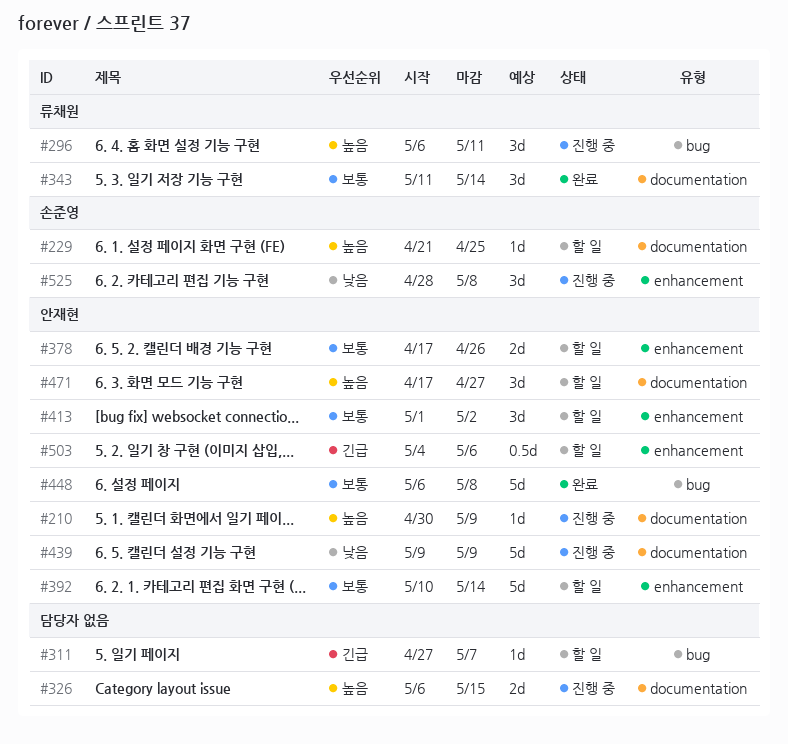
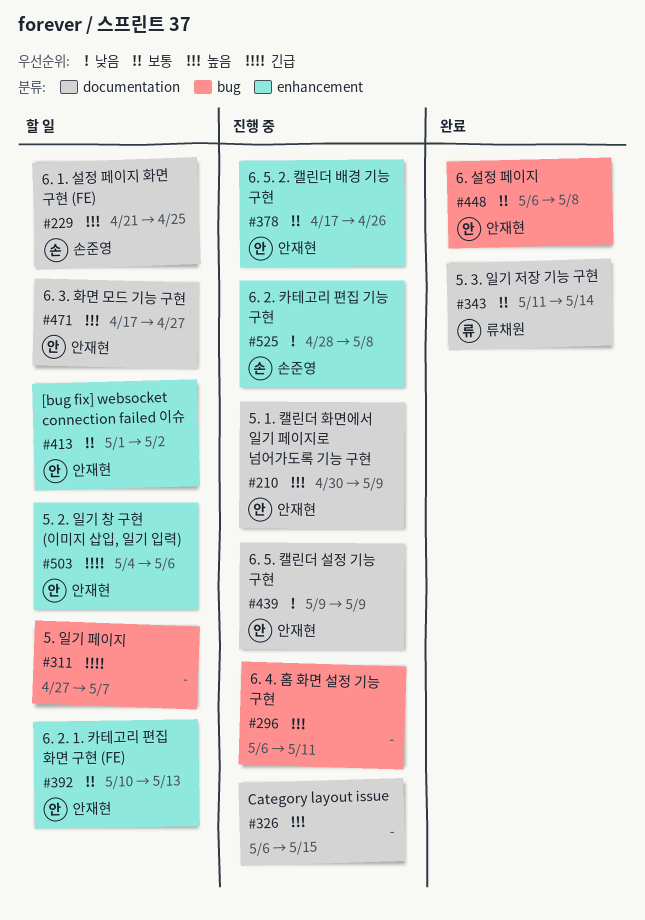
#296, owner: 류채원 -> none
#378, status: 할 일 -> 진행 중
#392, due: May 14 -> May 13

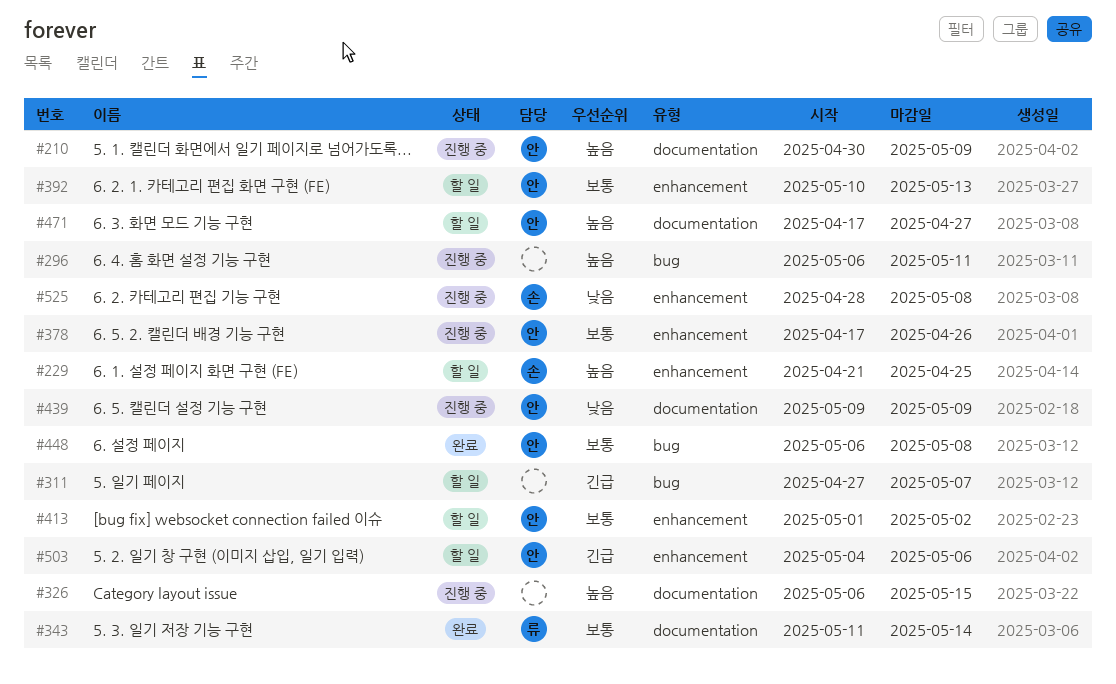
#229, label: documentation -> enhancement

